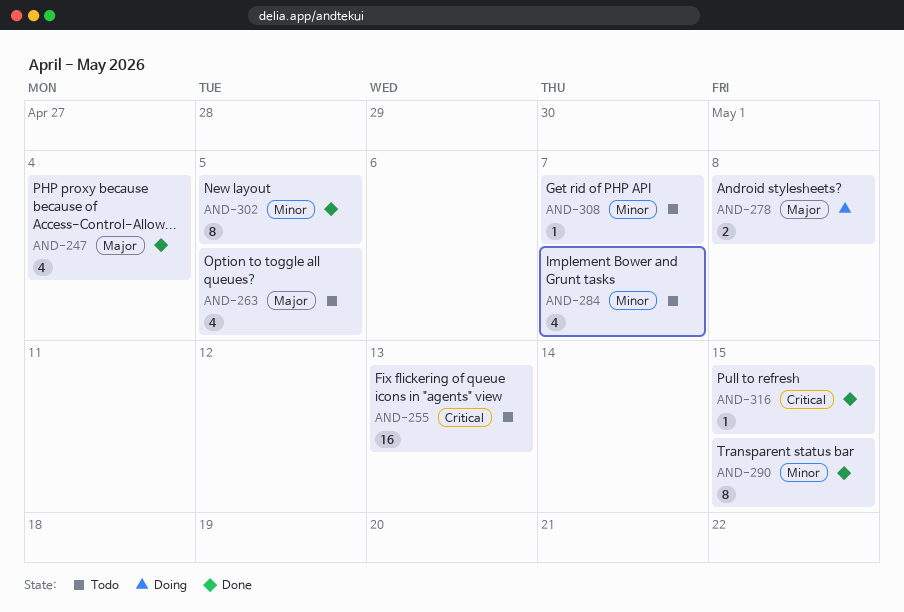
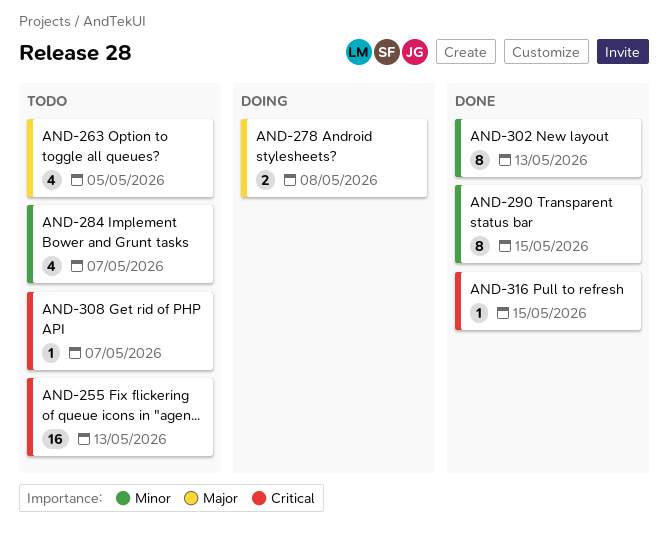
AND-247: present -> none
AND-302, due: May 5 -> May 13
AND-308, priority: Minor -> Critical

